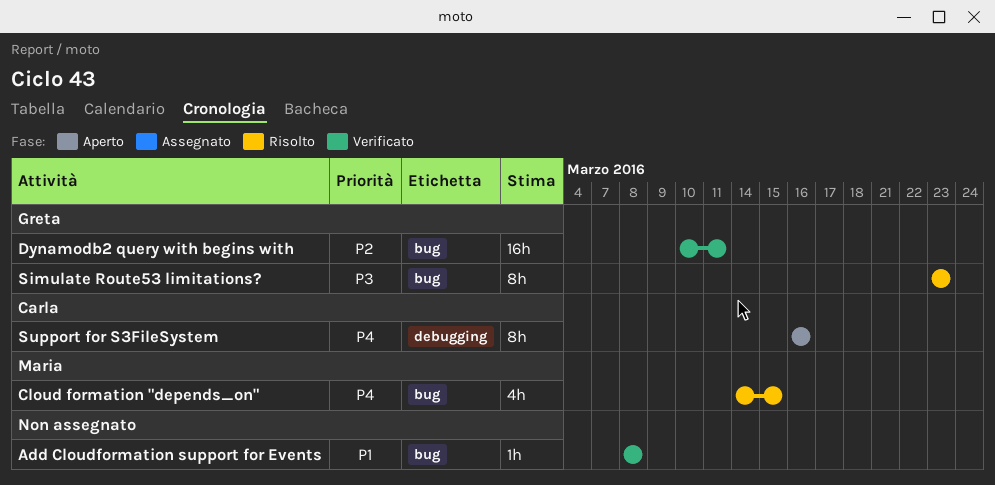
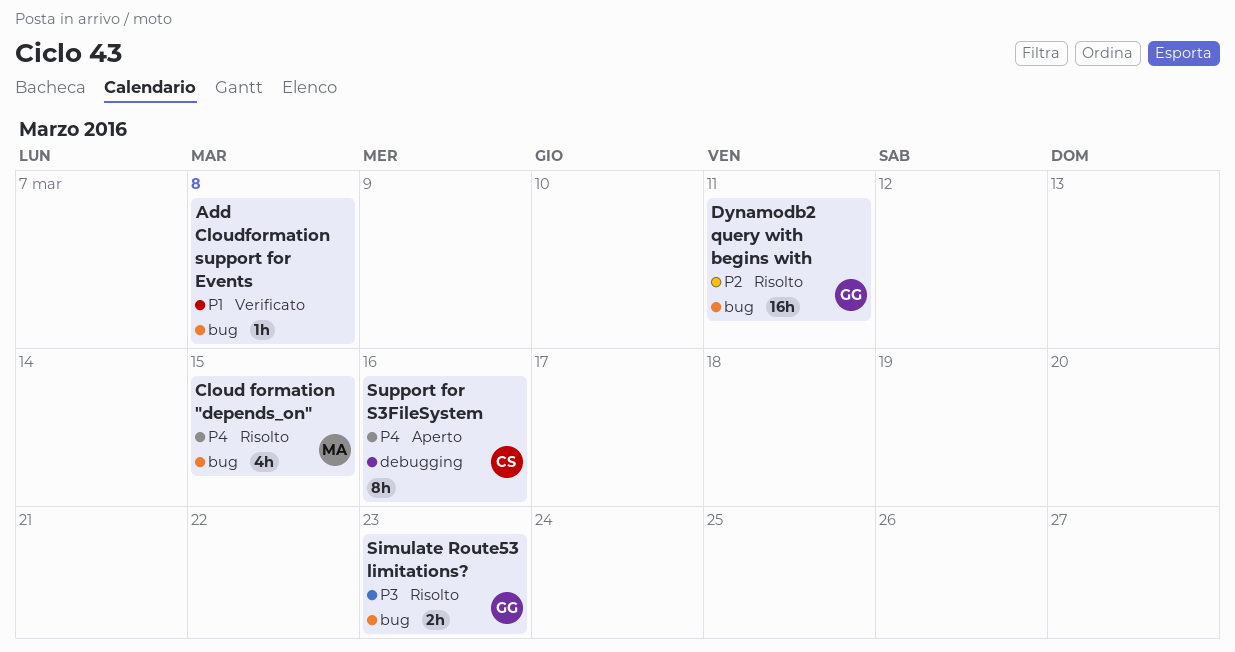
Dynamodb2 query with begins with, status: Verificato -> Risolto
Simulate Route53 limitations?, estimate: 8h -> 2h

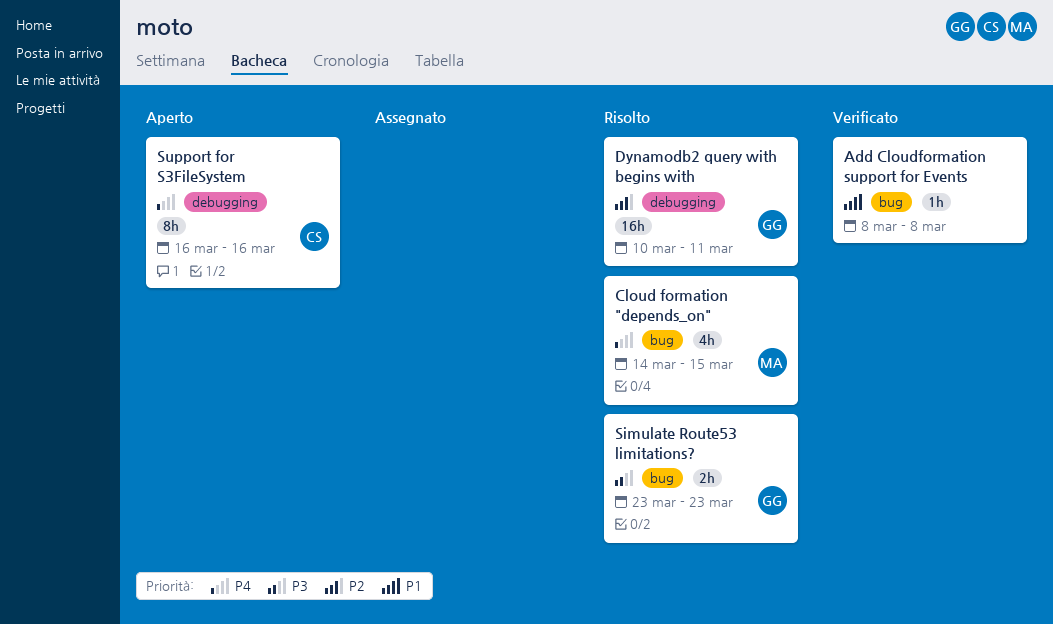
Dynamodb2 query with begins with, label: bug -> debugging

